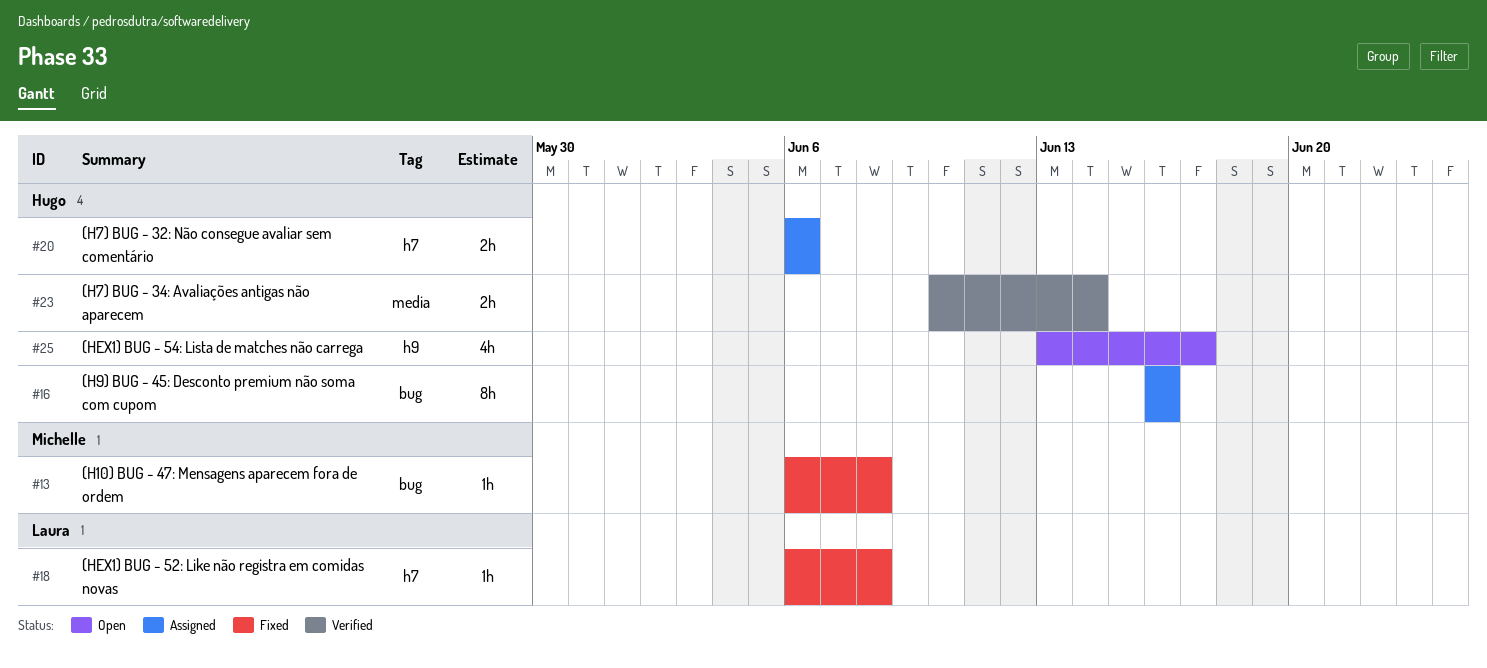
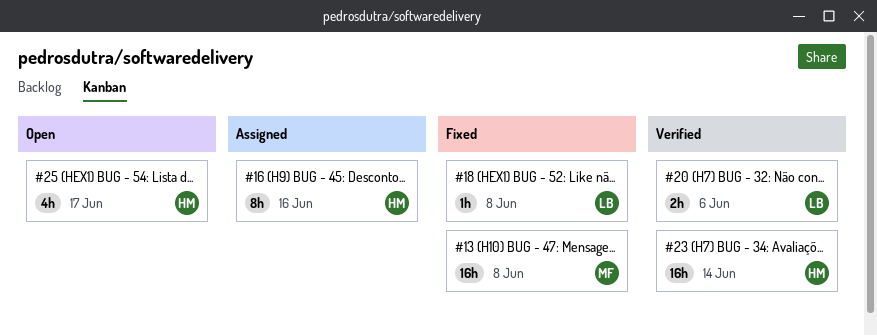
#13, estimate: 1h -> 16h
#20, status: Assigned -> Verified
#20, owner: Hugo -> Laura
#23, estimate: 2h -> 16h

